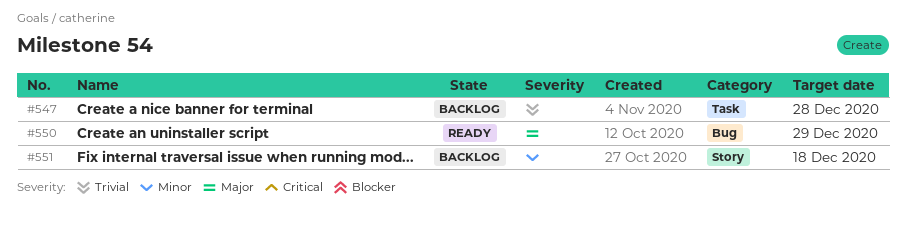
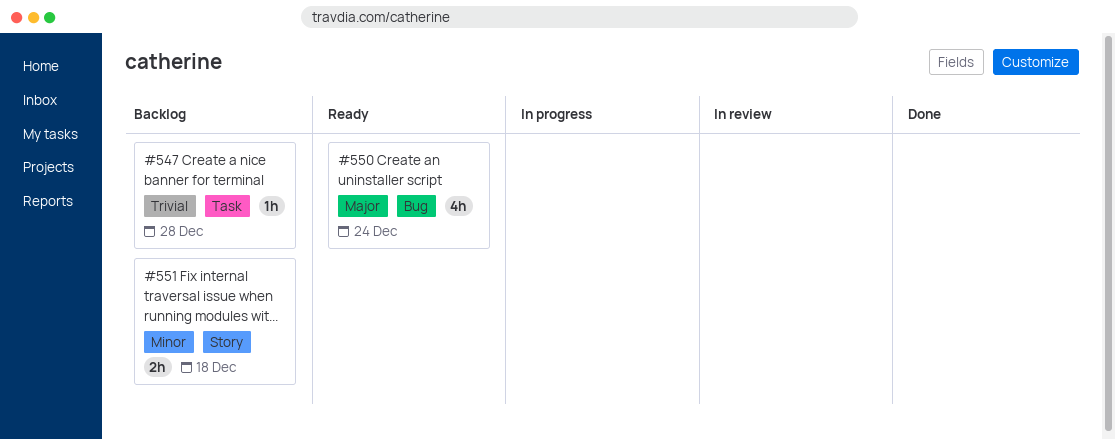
#550, due: Dec 29 -> Dec 24

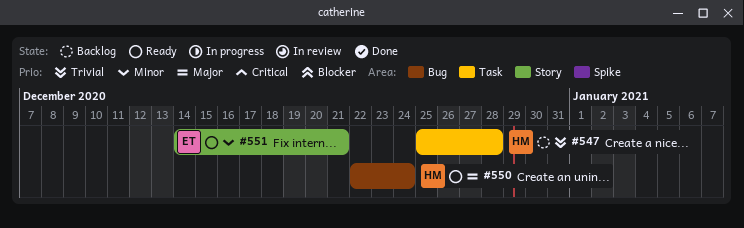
#551, status: Backlog -> Ready
#551, due: Dec 18 -> Dec 21

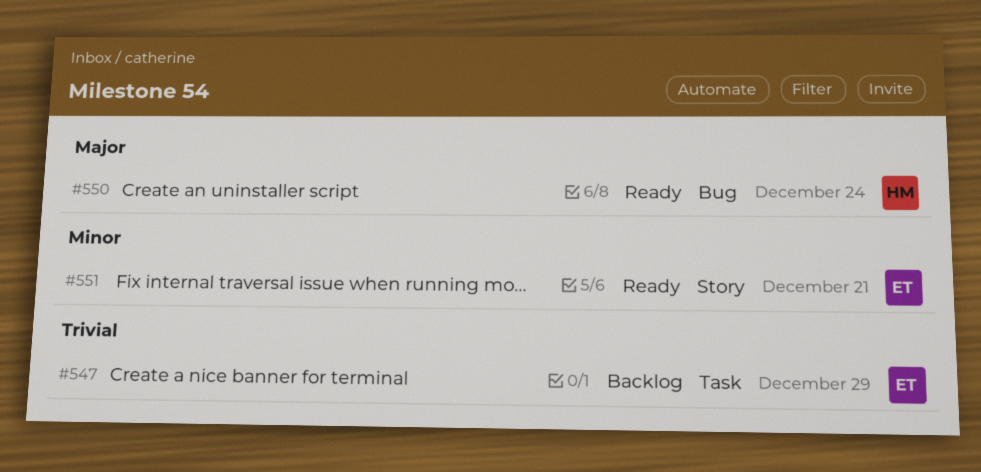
#547, owner: HM -> ET
#547, due: Dec 28 -> Dec 29

